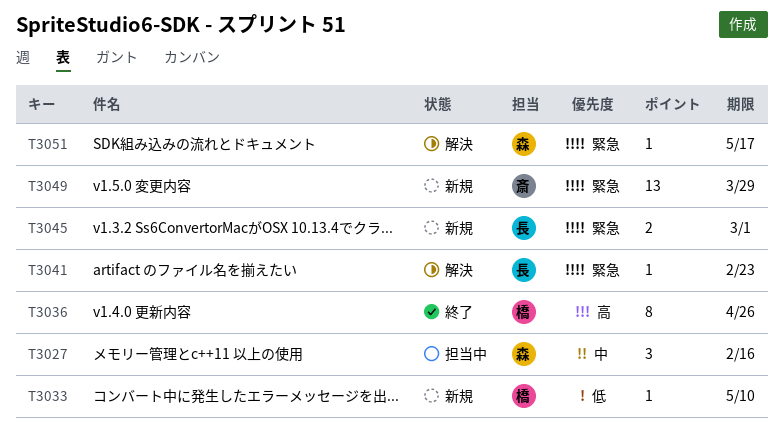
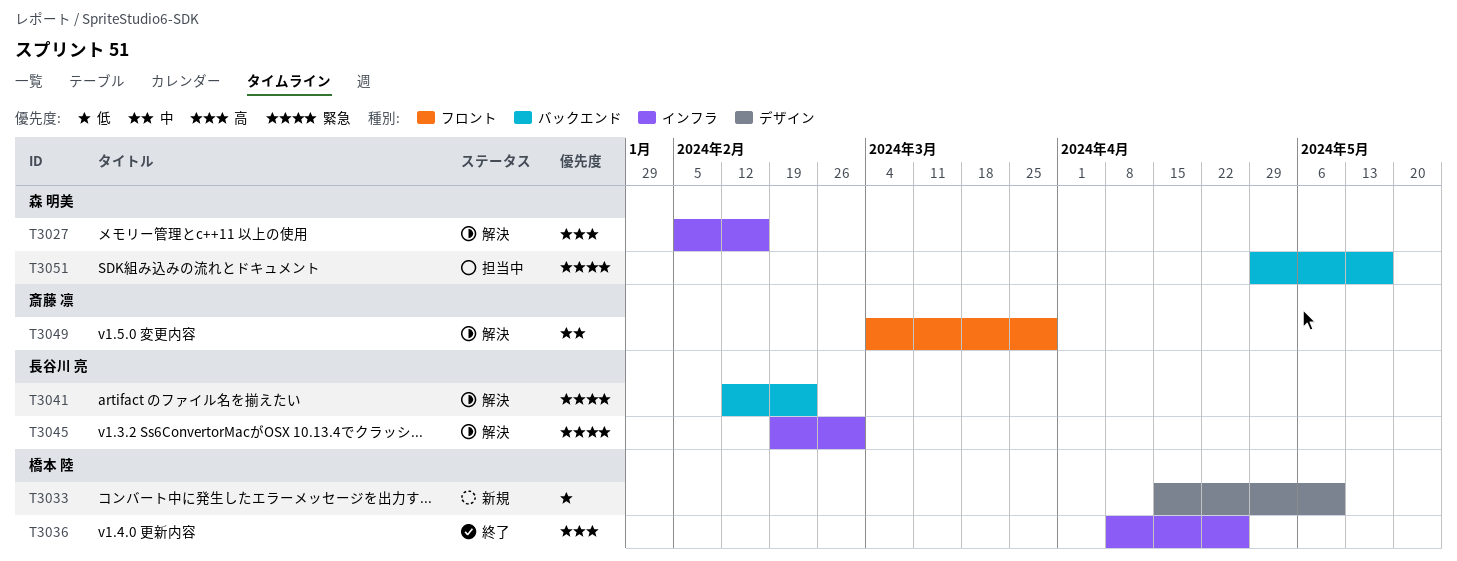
T3027, status: 担当中 -> 解決
T3027, priority: 中 -> 高
T3045, status: 新規 -> 解決
T3049, status: 新規 -> 解決
T3049, priority: 緊急 -> 中
T3051, status: 解決 -> 担当中

